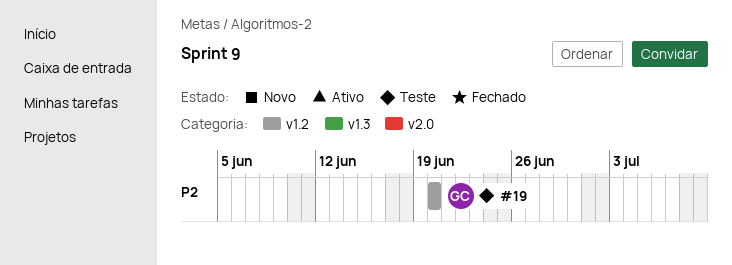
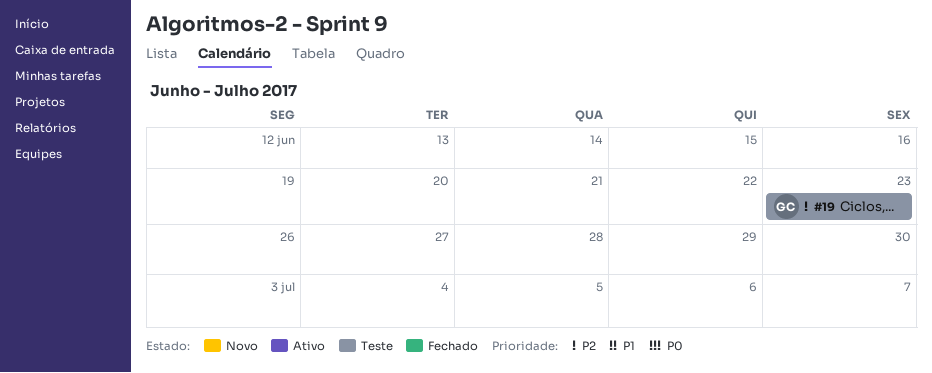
#19, start: Jun 20 -> Jun 23
#19, due: Jun 20 -> Jun 23

